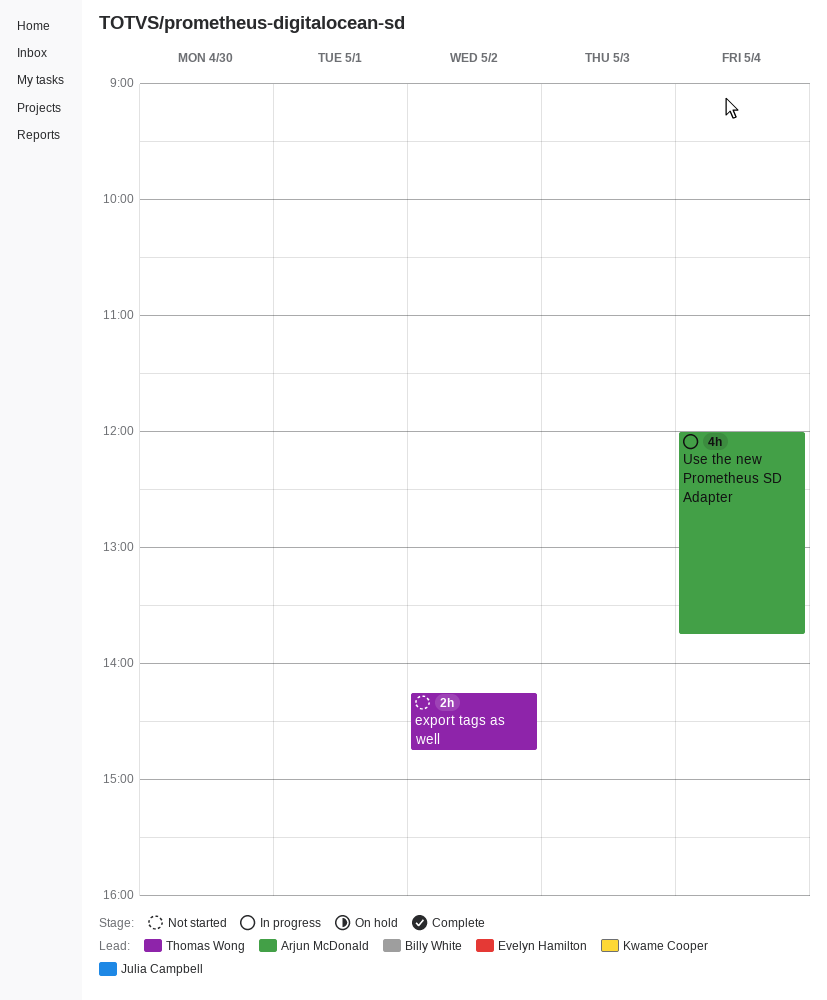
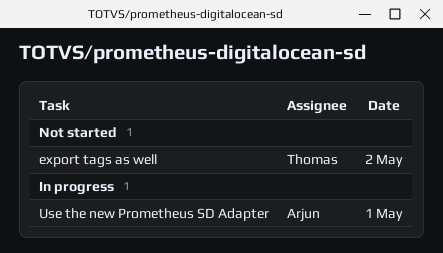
Use the new Prometheus SD Adapter, day: May 4 -> May 1

